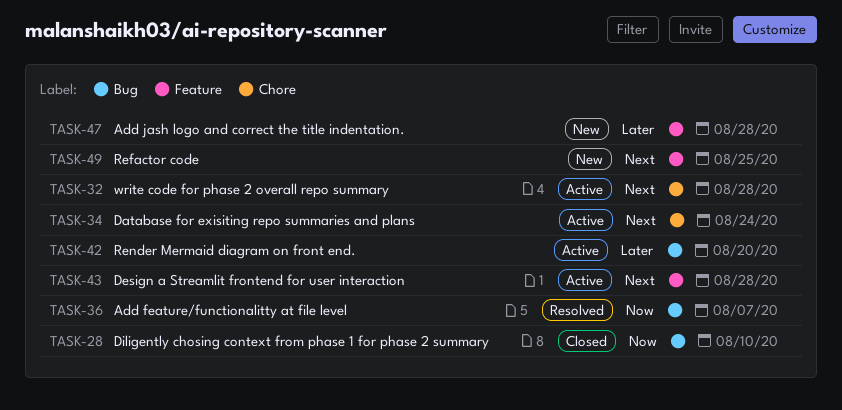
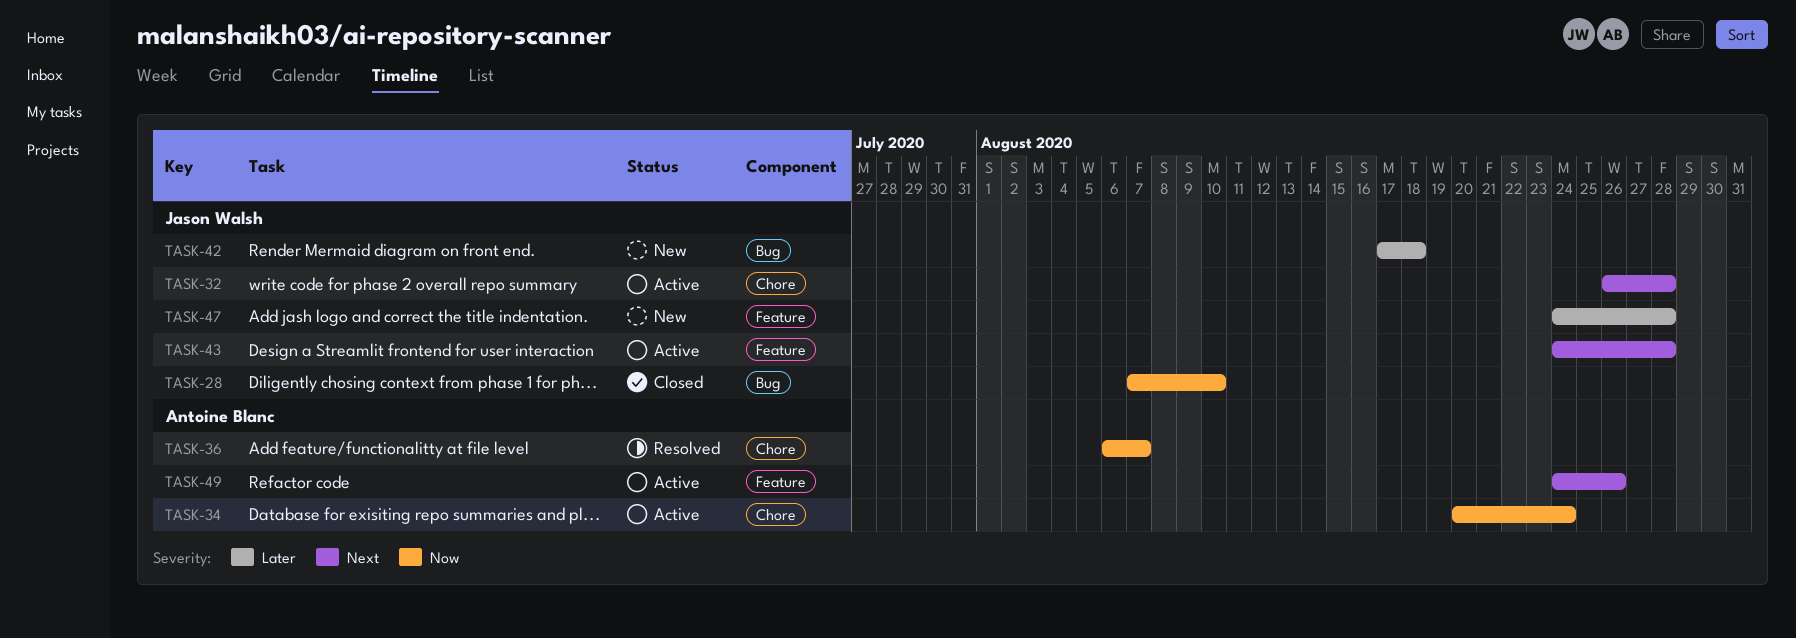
TASK-34, priority: Next -> Now
TASK-36, label: Bug -> Chore
TASK-42, status: Active -> New
TASK-42, due: Aug 20 -> Aug 18
TASK-49, status: New -> Active
TASK-49, due: Aug 25 -> Aug 26

